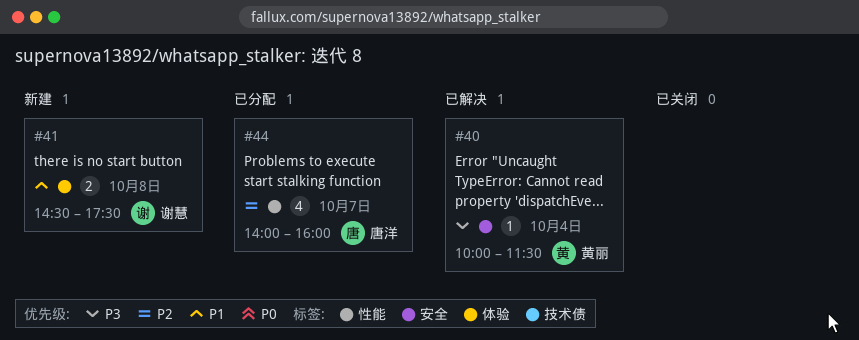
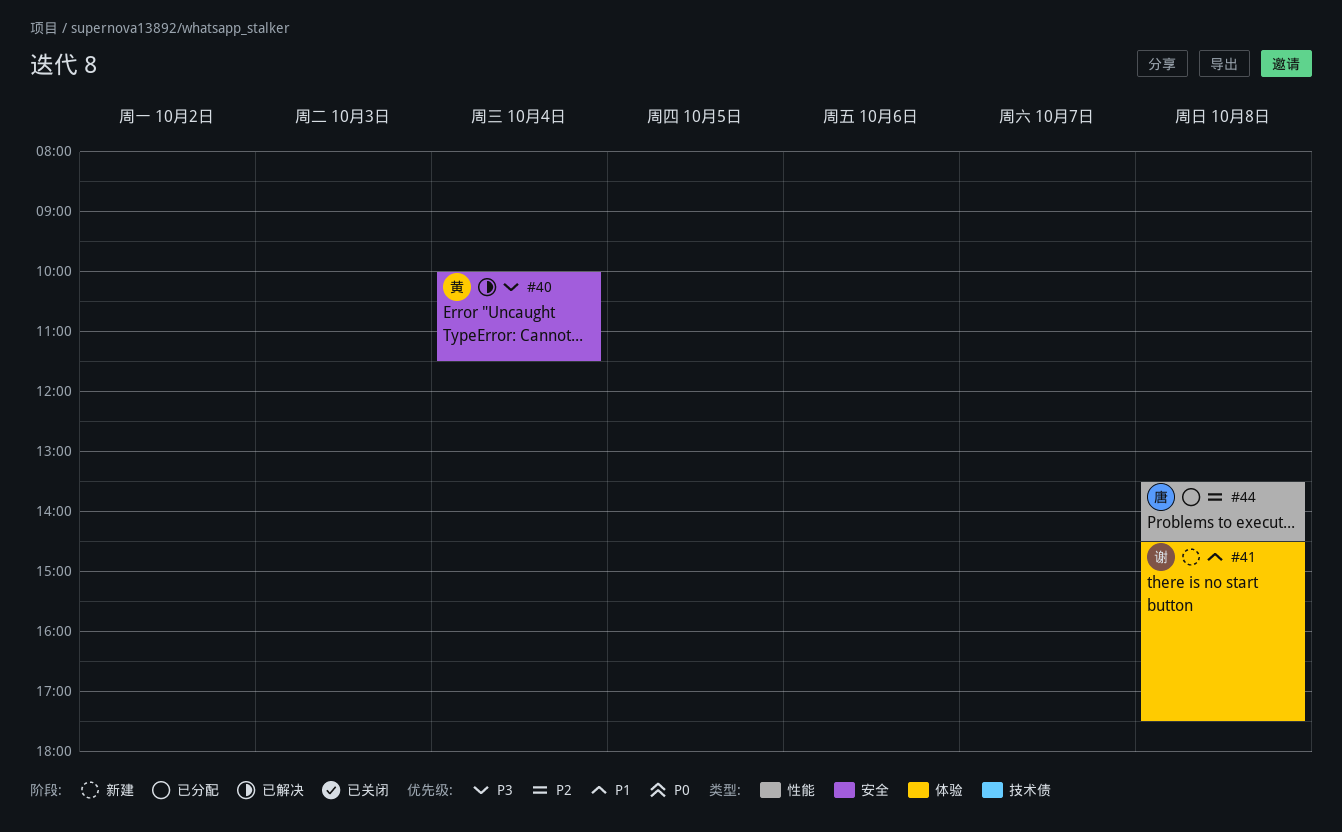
#44, day: Oct 7 -> Oct 8
#44, begins: 14:00 -> 13:30
#44, ends: 16:00 -> 14:30

